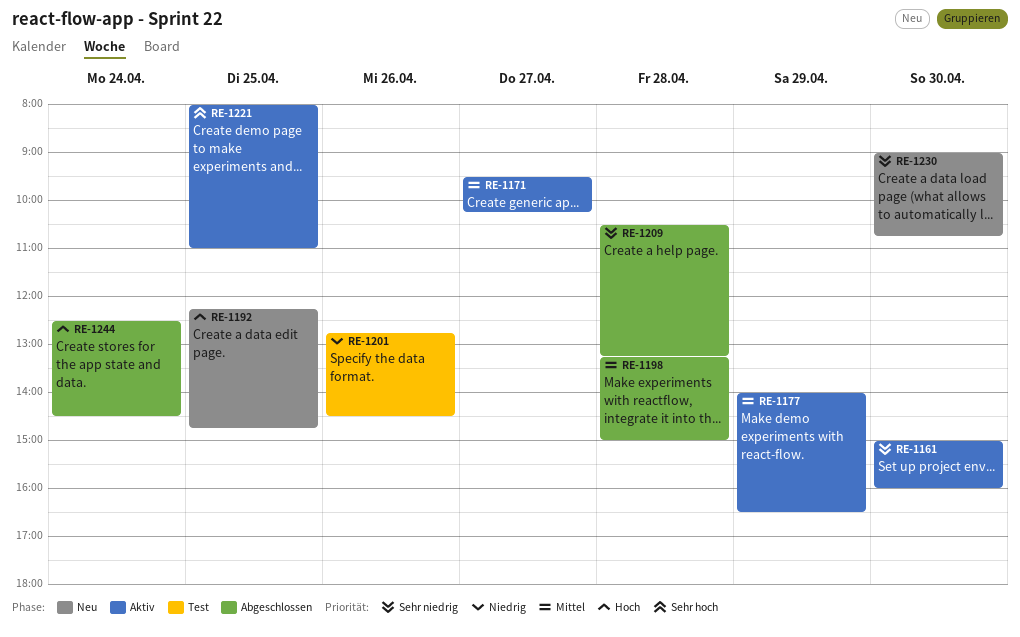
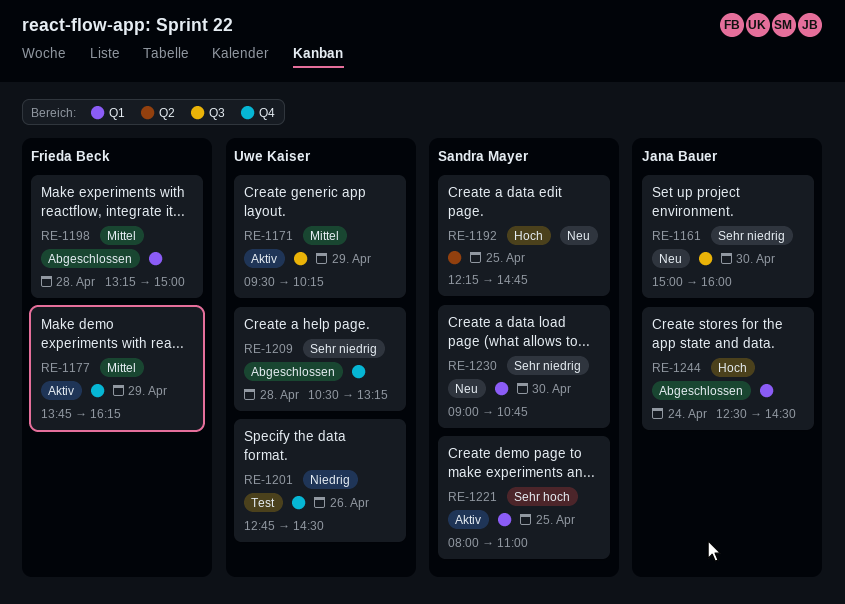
RE-1161, status: Aktiv -> Neu
RE-1171, day: Apr 27 -> Apr 29
RE-1177, begins: 14:00 -> 13:45
RE-1177, ends: 16:30 -> 16:15

